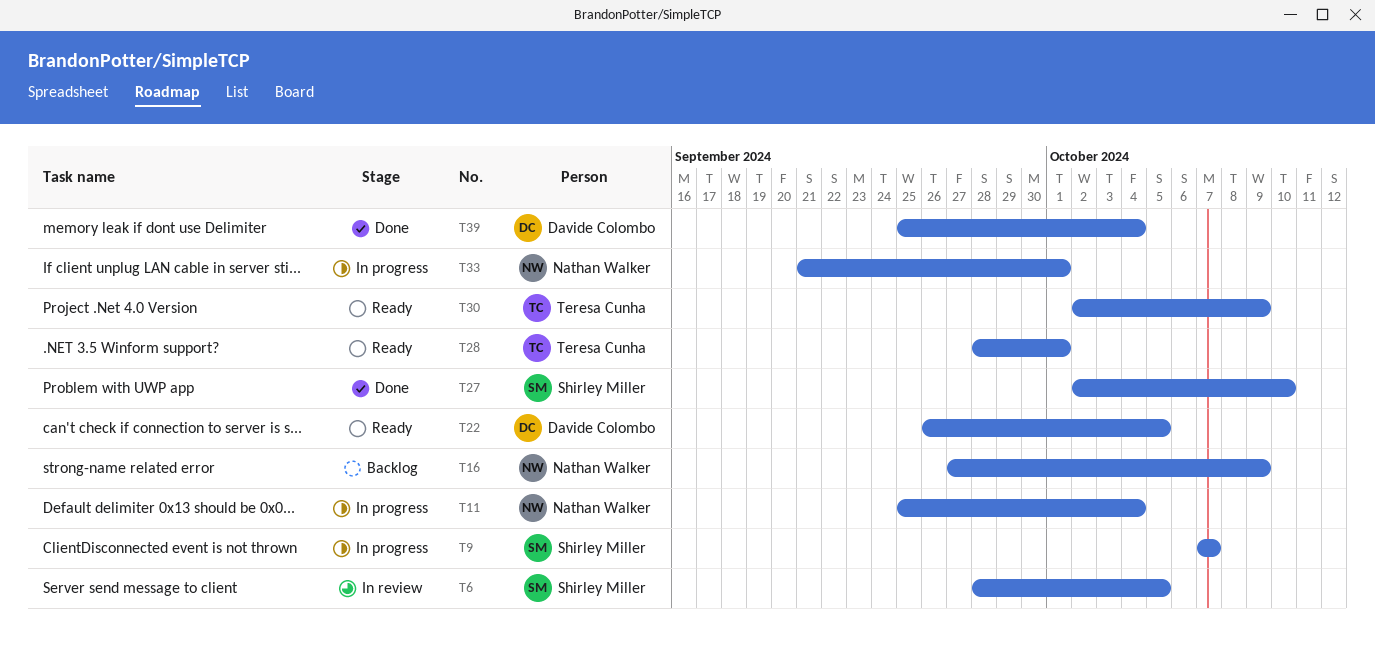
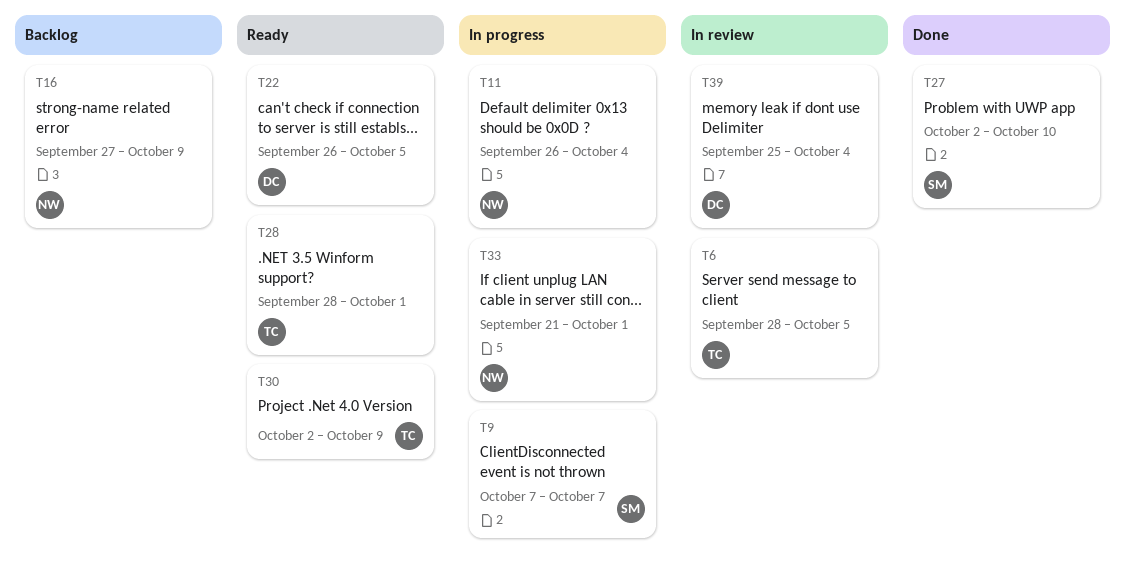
T6, owner: Shirley Miller -> Teresa Cunha
T11, start: Sep 25 -> Sep 26
T39, status: Done -> In review

